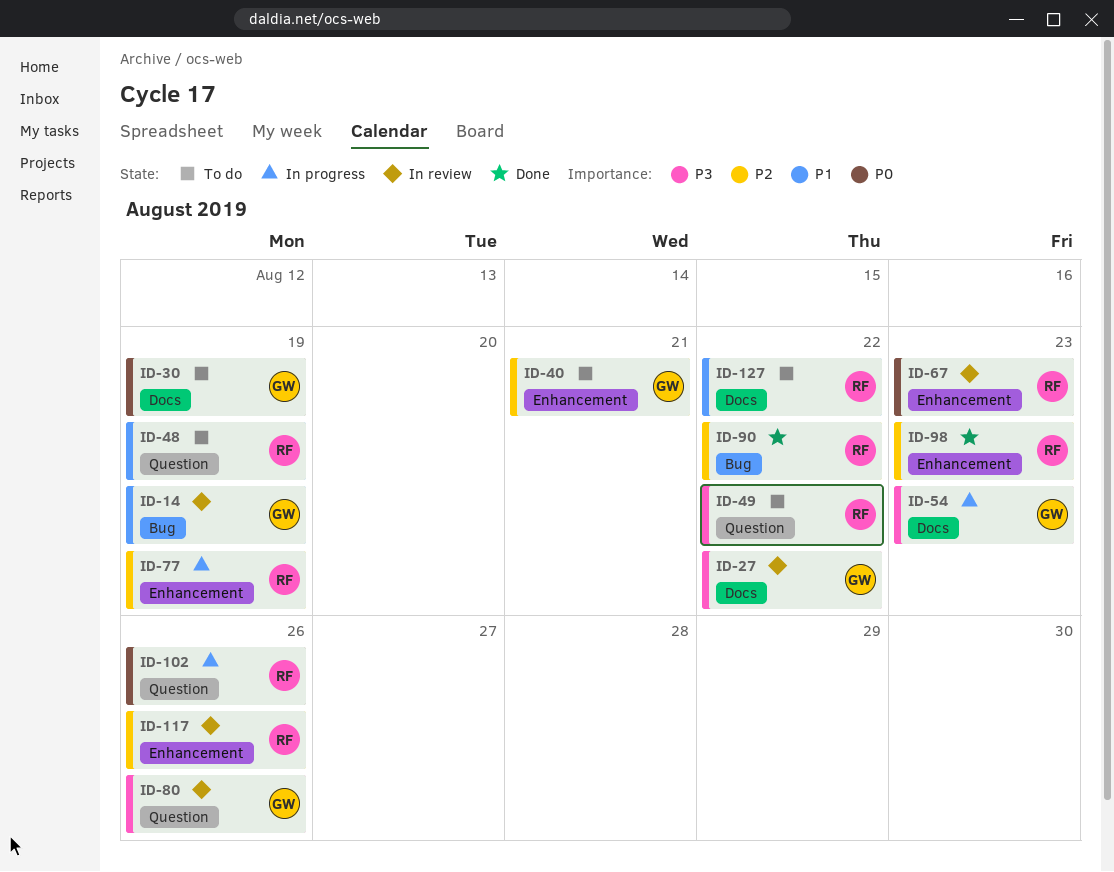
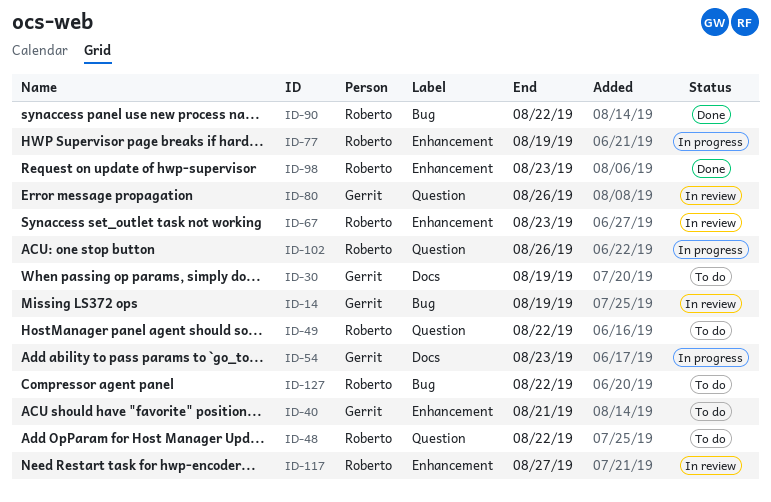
ID-27: present -> none
ID-48, due: Aug 19 -> Aug 22
ID-117, due: Aug 26 -> Aug 27
ID-127, label: Docs -> Bug

